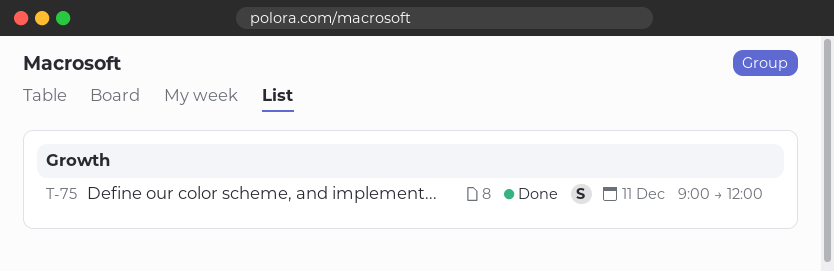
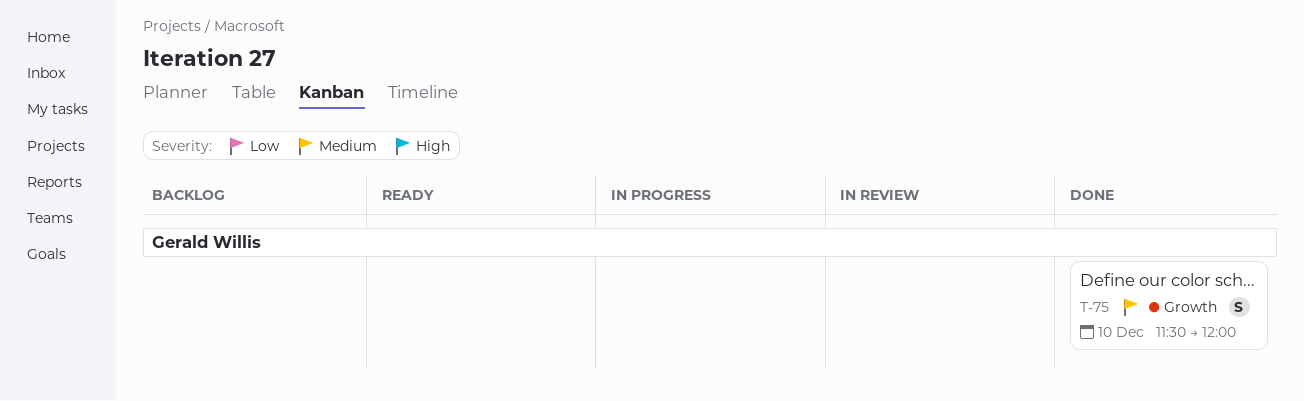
T-75, day: Dec 11 -> Dec 10
T-75, begins: 09:00 -> 11:30

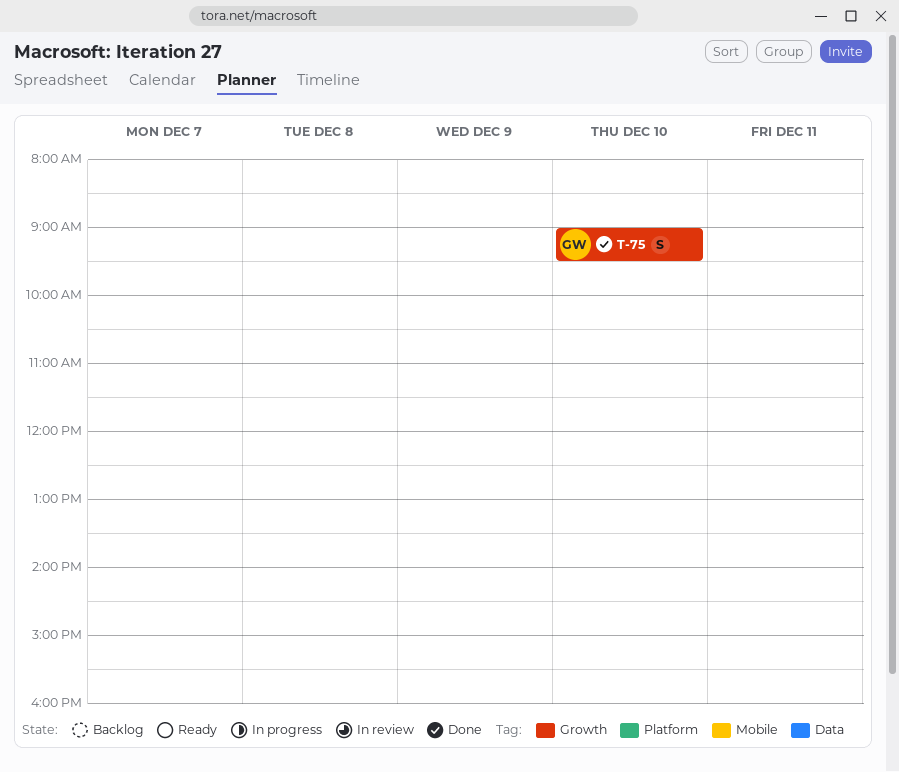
T-75, begins: 11:30 -> 09:00
T-75, ends: 12:00 -> 09:30

